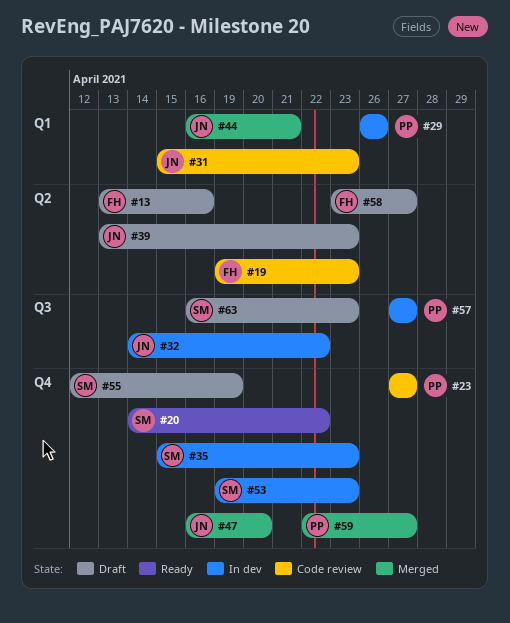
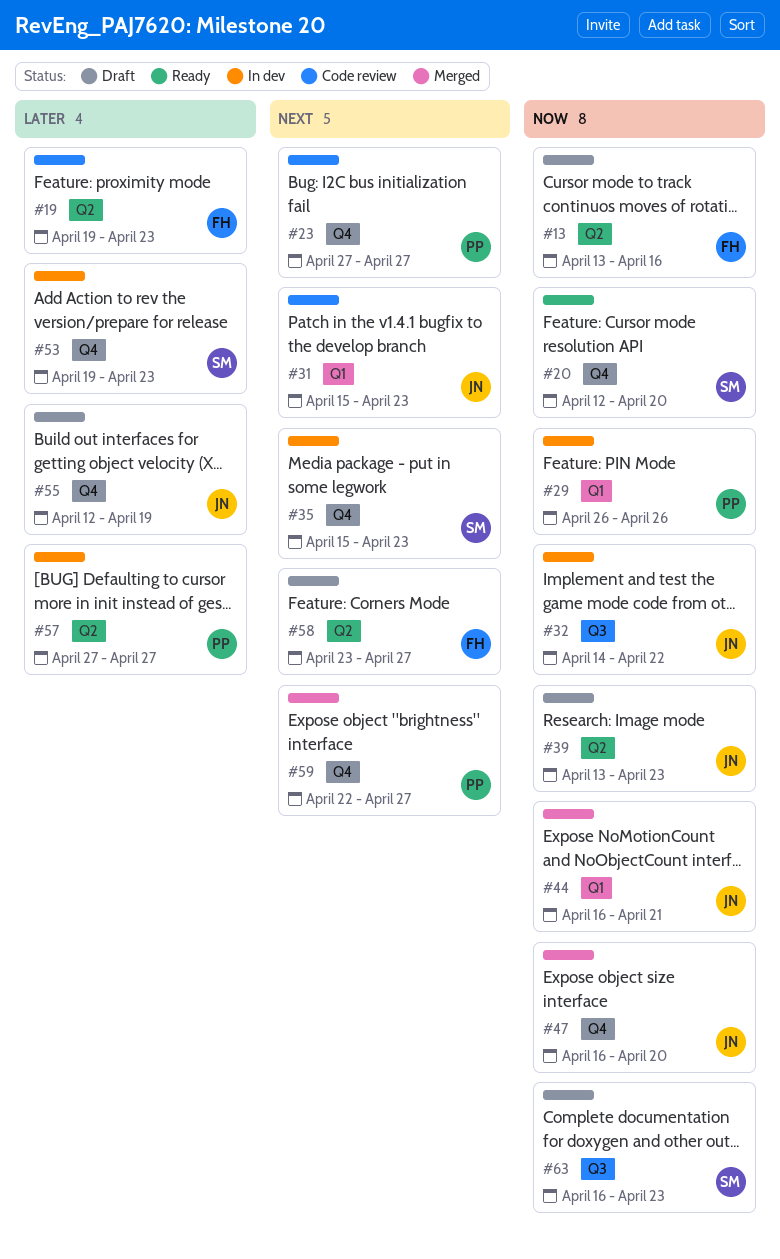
#20, start: Apr 14 -> Apr 12
#20, due: Apr 22 -> Apr 20
#55, owner: SM -> JN
#57, label: Q3 -> Q2

